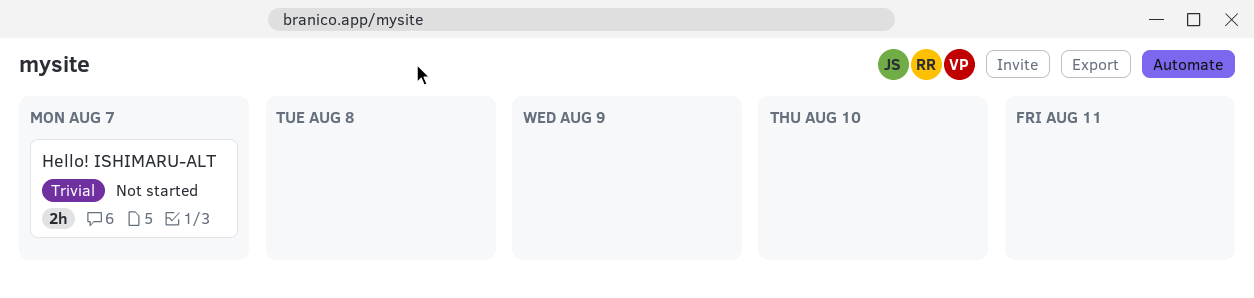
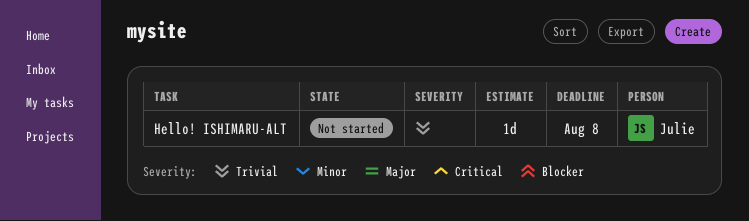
Hello! ISHIMARU-ALT, estimate: 2h -> 1d
Hello! ISHIMARU-ALT, due: Aug 7 -> Aug 8

